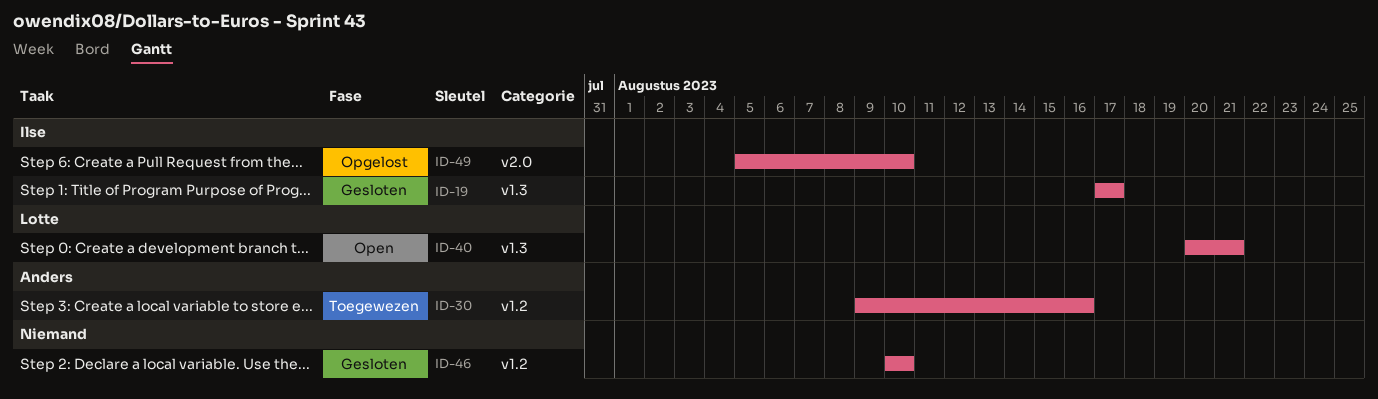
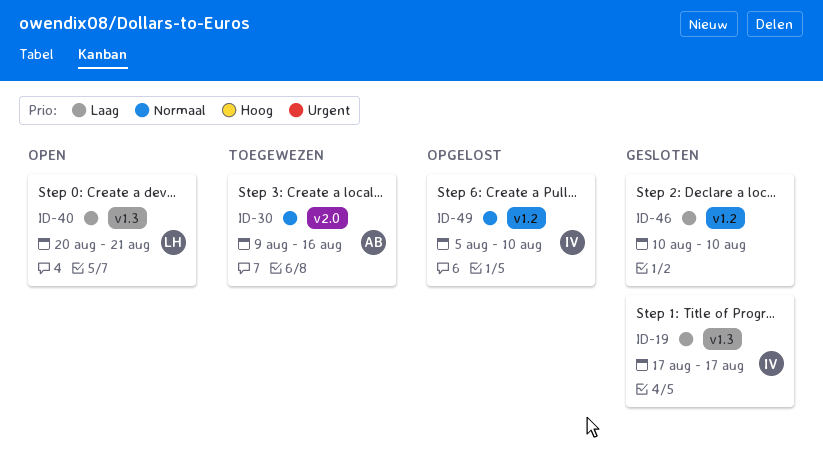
ID-30, label: v1.2 -> v2.0
ID-49, label: v2.0 -> v1.2

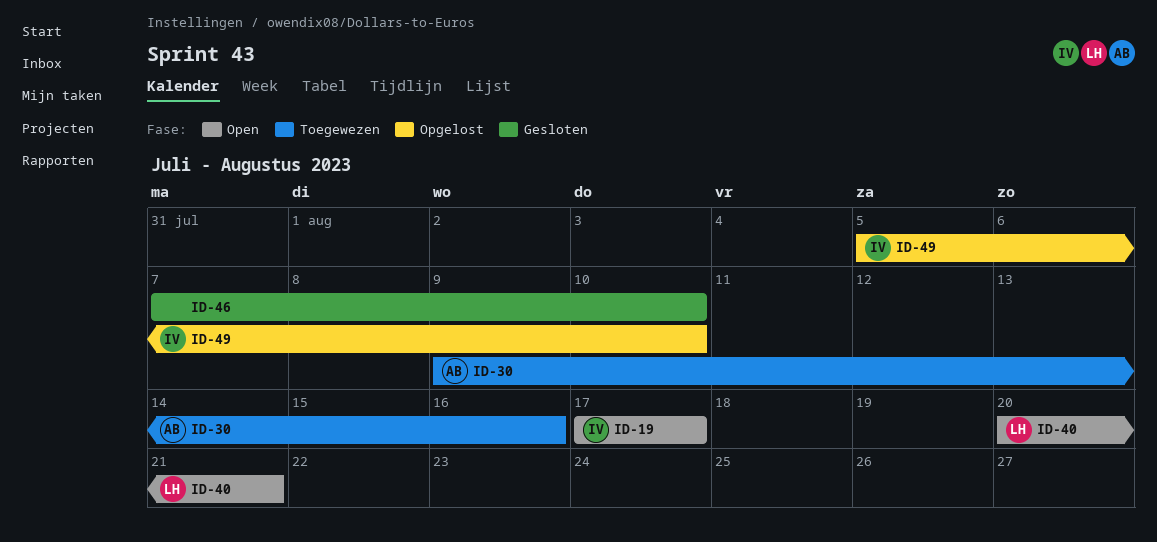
ID-19, status: Gesloten -> Open
ID-46, start: Aug 10 -> Aug 7

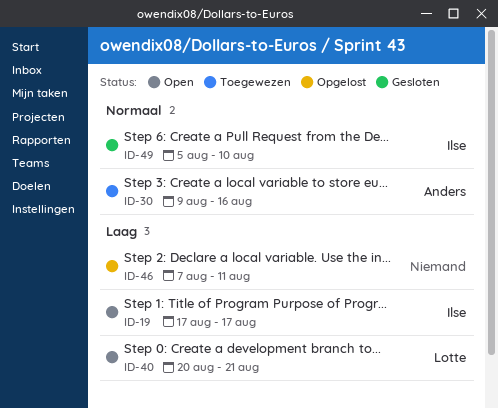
ID-46, status: Gesloten -> Opgelost
ID-46, due: Aug 10 -> Aug 11
ID-49, status: Opgelost -> Gesloten

